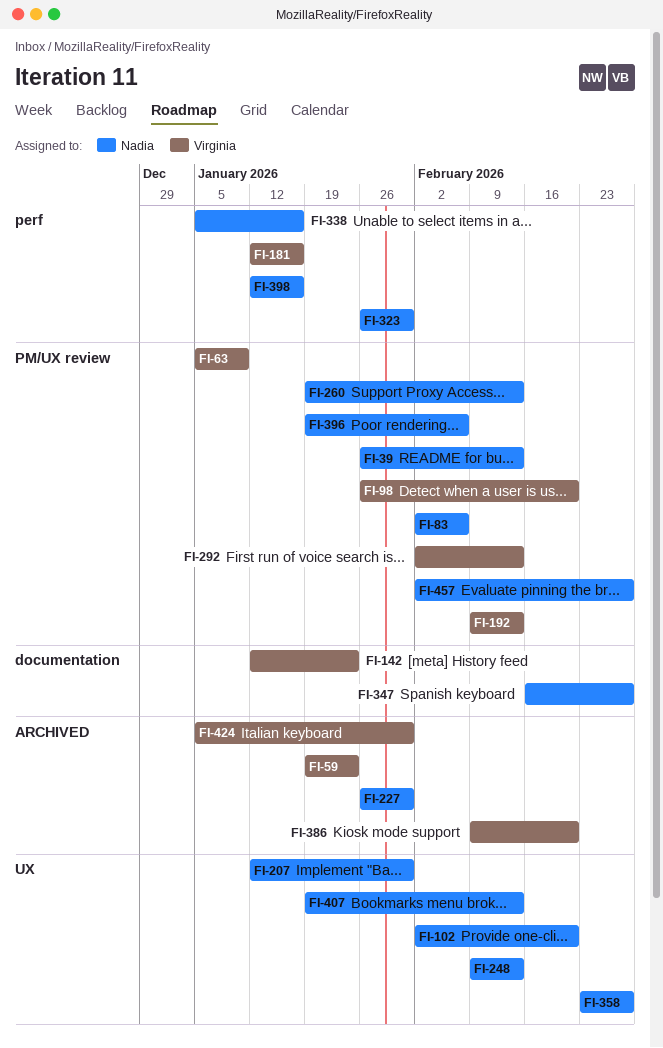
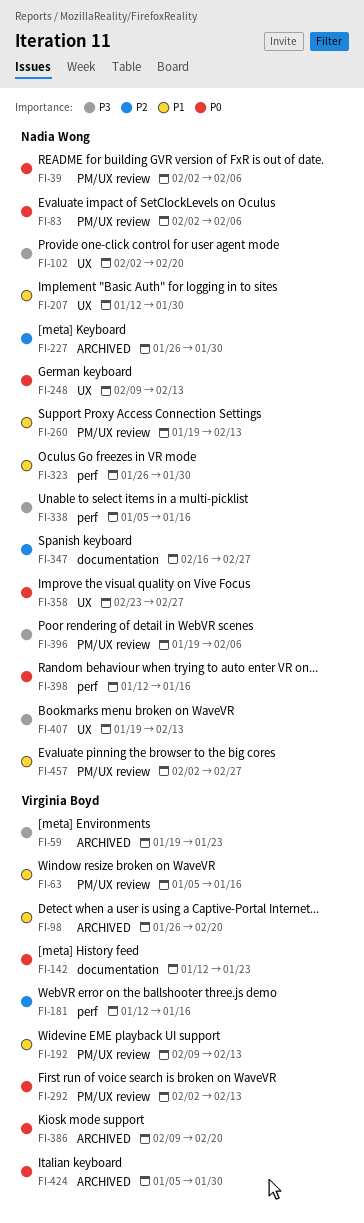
FI-39, start: Jan 26 -> Feb 2
FI-39, due: Feb 13 -> Feb 6
FI-63, due: Jan 9 -> Jan 16
FI-98, label: PM/UX review -> ARCHIVED

